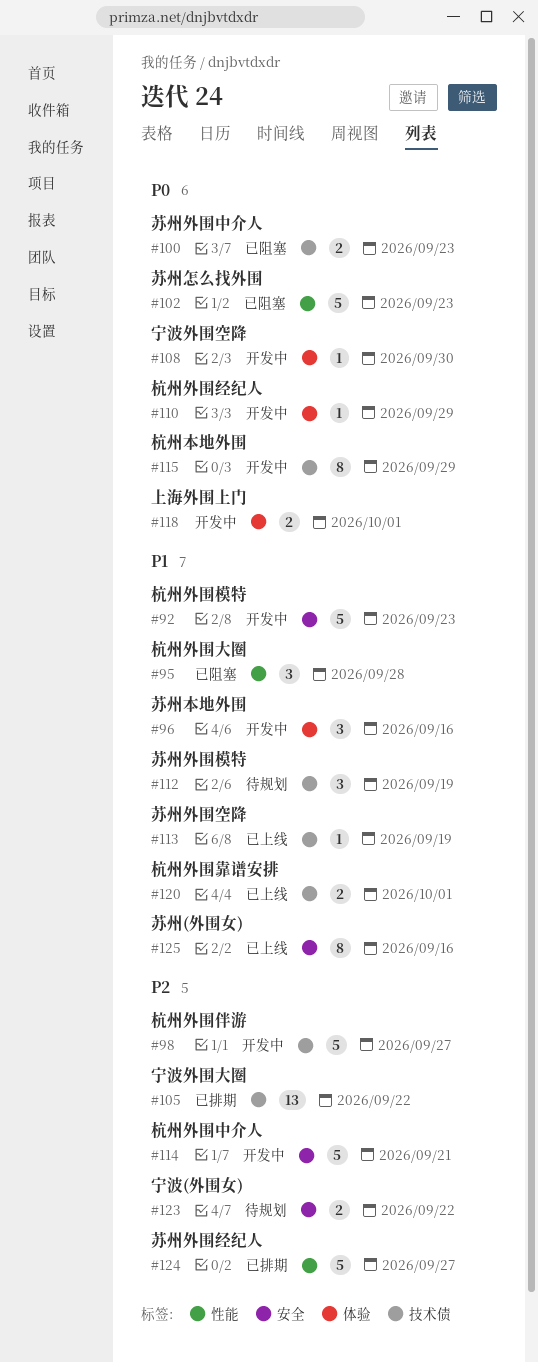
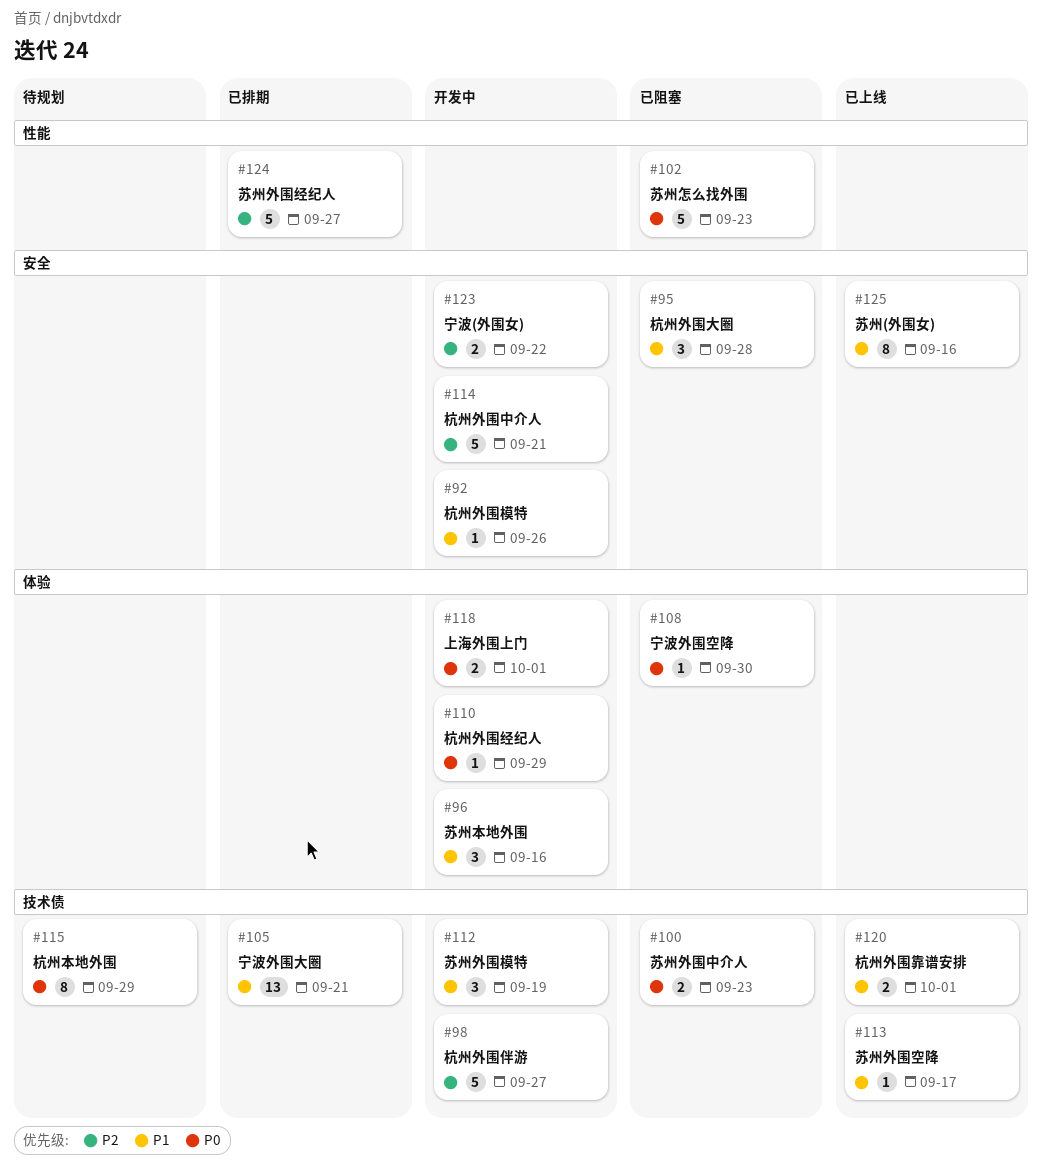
#92, estimate: 5 -> 1
#92, due: Sep 23 -> Sep 26
#95, label: 性能 -> 安全
#105, priority: P2 -> P1
#105, due: Sep 22 -> Sep 21
#108, status: 开发中 -> 已阻塞
#112, status: 待规划 -> 开发中
#113, due: Sep 19 -> Sep 17
#115, status: 开发中 -> 待规划
#123, status: 待规划 -> 开发中

